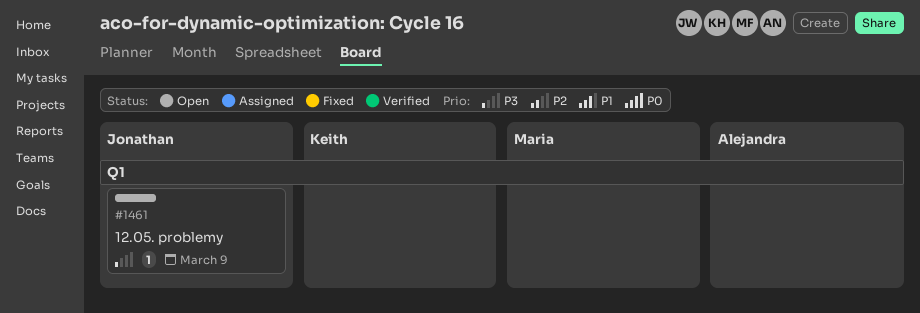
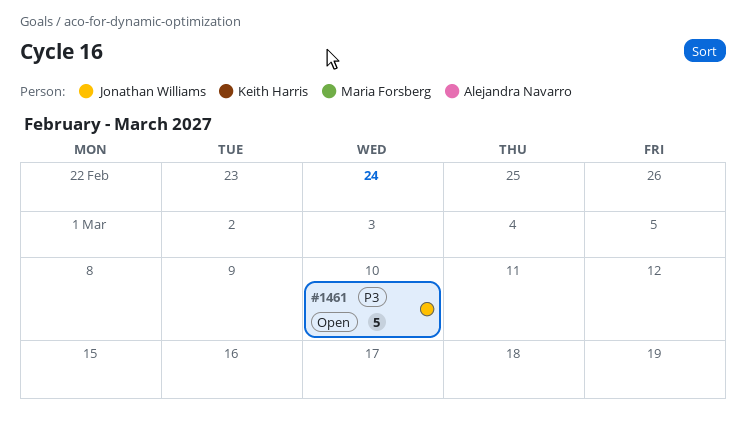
#1461, estimate: 1 -> 5
#1461, due: Mar 9 -> Mar 10

